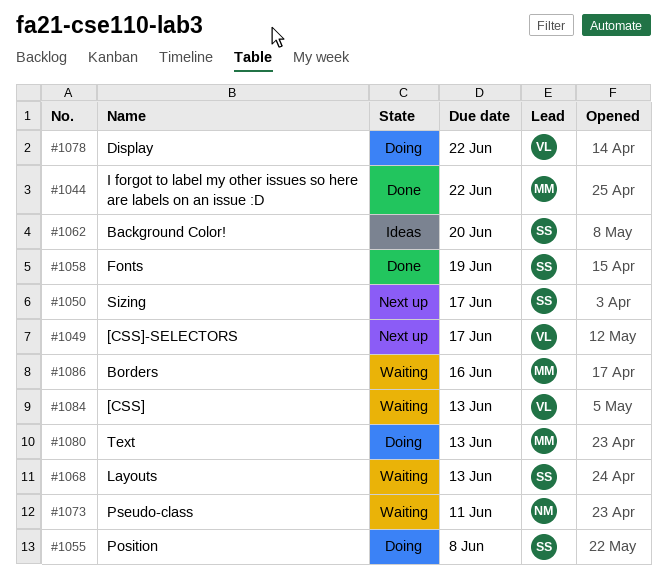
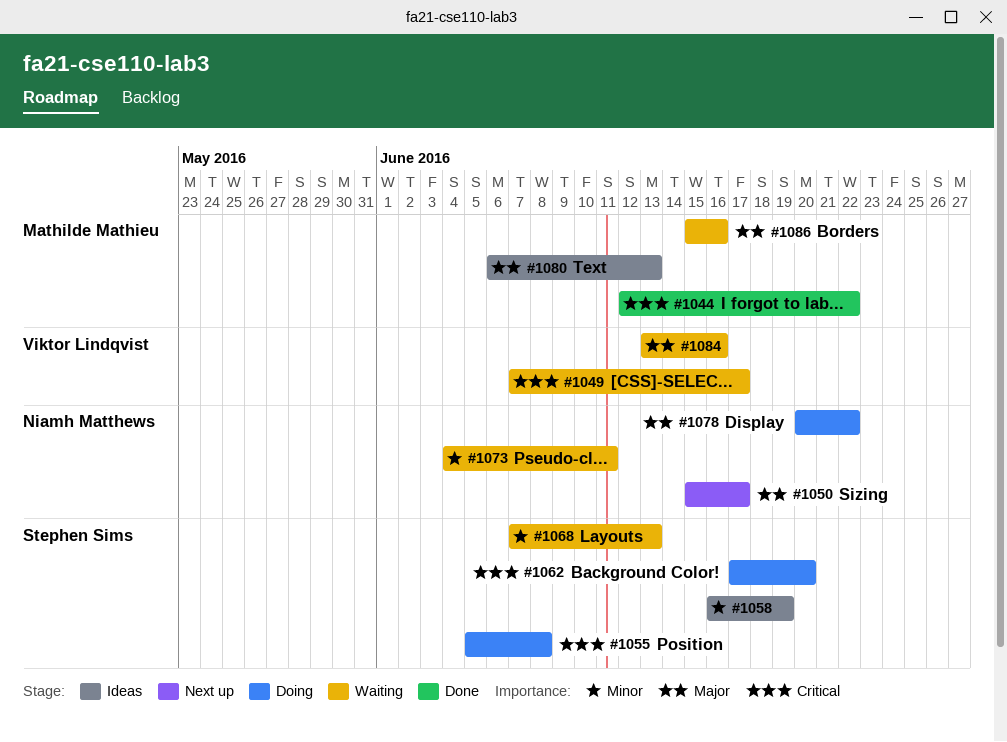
#1049, status: Next up -> Waiting
#1050, owner: Stephen Sims -> Niamh Matthews
#1058, status: Done -> Ideas
#1062, status: Ideas -> Doing
#1078, owner: Viktor Lindqvist -> Niamh Matthews
#1080, status: Doing -> Ideas
#1084, due: Jun 13 -> Jun 16

